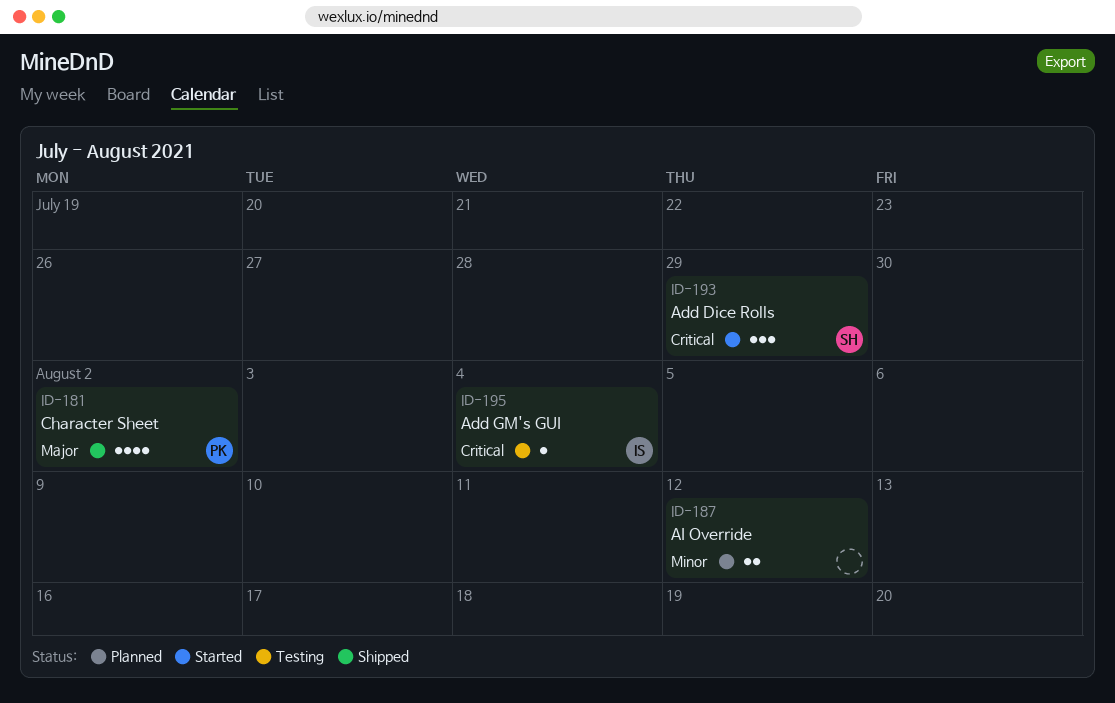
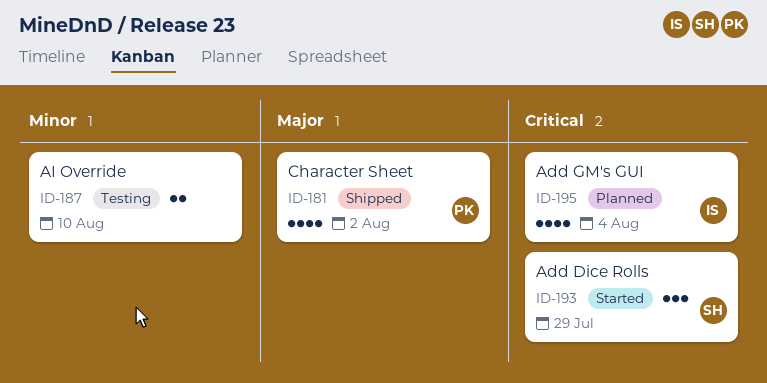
ID-187, status: Planned -> Testing
ID-187, due: Aug 12 -> Aug 10
ID-195, status: Testing -> Planned
ID-195, estimate: 1 -> 4

